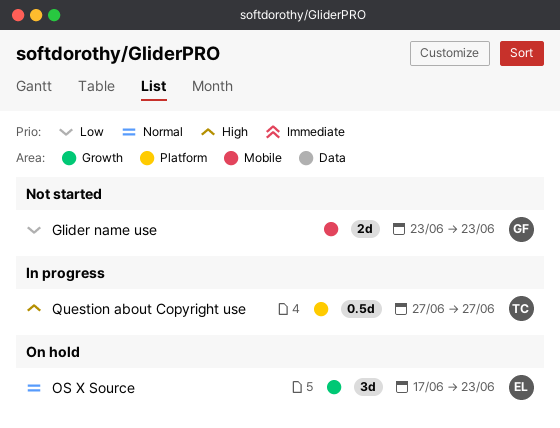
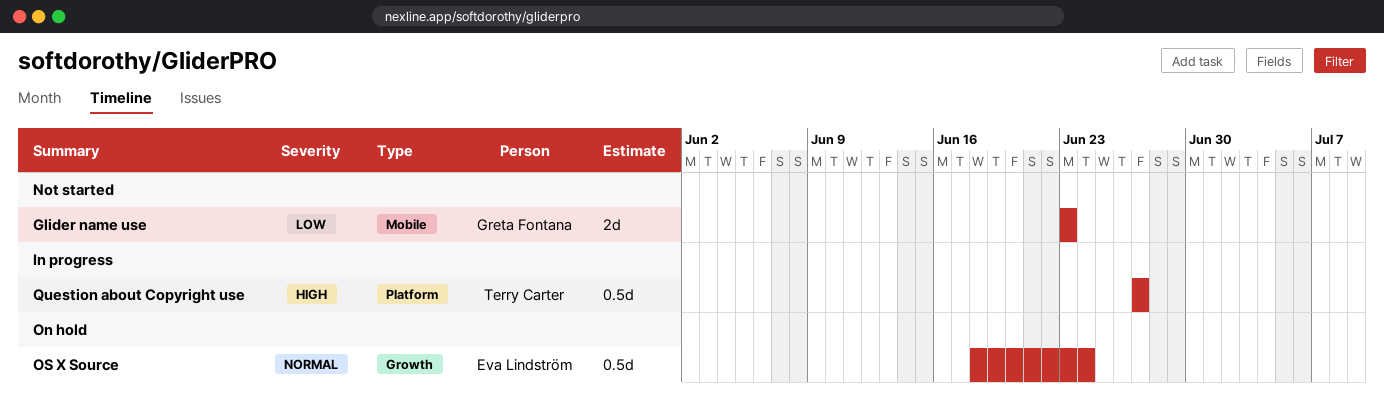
OS X Source, estimate: 3d -> 0.5d
OS X Source, start: Jun 17 -> Jun 18
OS X Source, due: Jun 23 -> Jun 24

